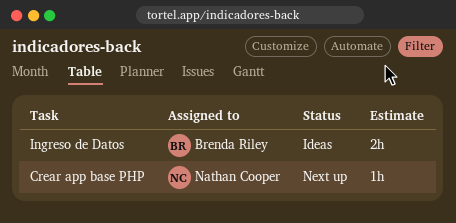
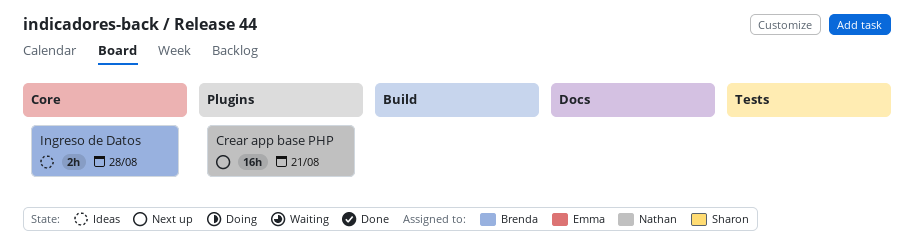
Crear app base PHP, estimate: 1h -> 16h

